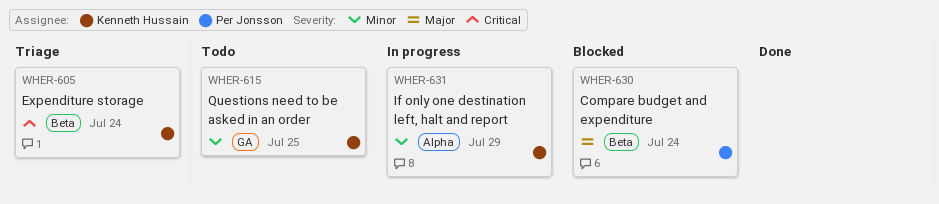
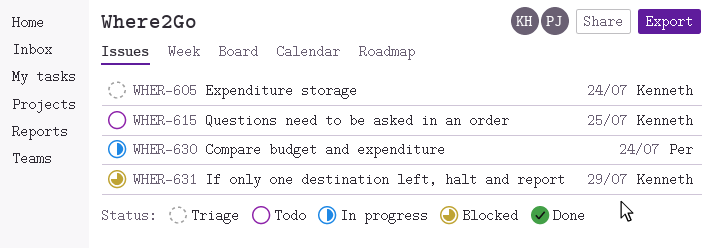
WHER-630, status: Blocked -> In progress
WHER-631, status: In progress -> Blocked

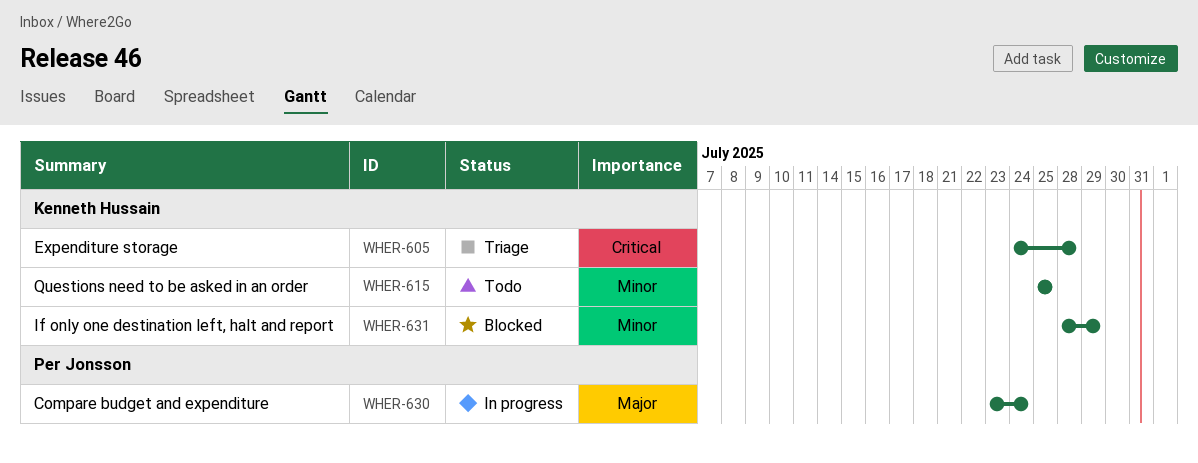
WHER-605, due: Jul 24 -> Jul 28

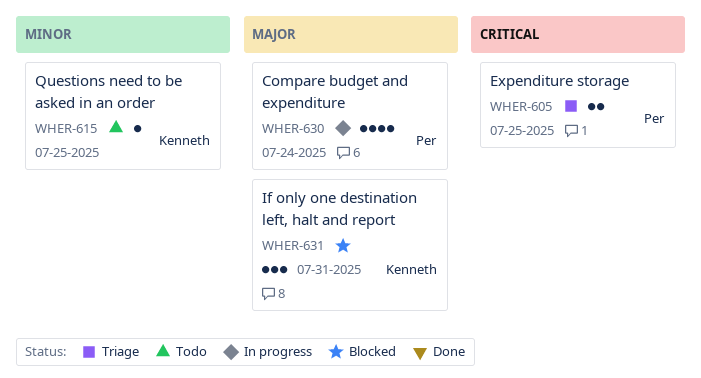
WHER-605, owner: Kenneth Hussain -> Per Jonsson
WHER-605, due: Jul 28 -> Jul 25
WHER-631, priority: Minor -> Major
WHER-631, due: Jul 29 -> Jul 31

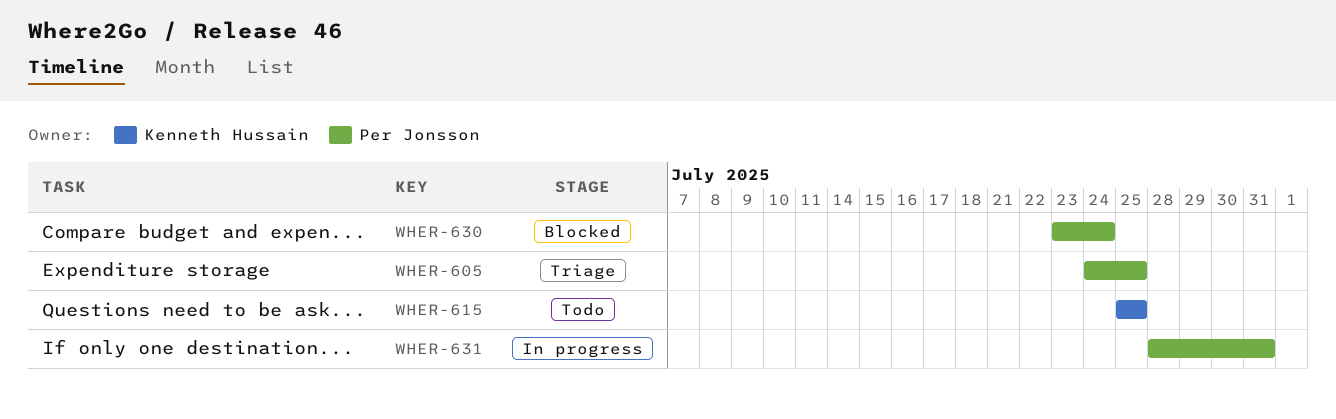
WHER-630, status: In progress -> Blocked
WHER-631, status: Blocked -> In progress
WHER-631, owner: Kenneth Hussain -> Per Jonsson

